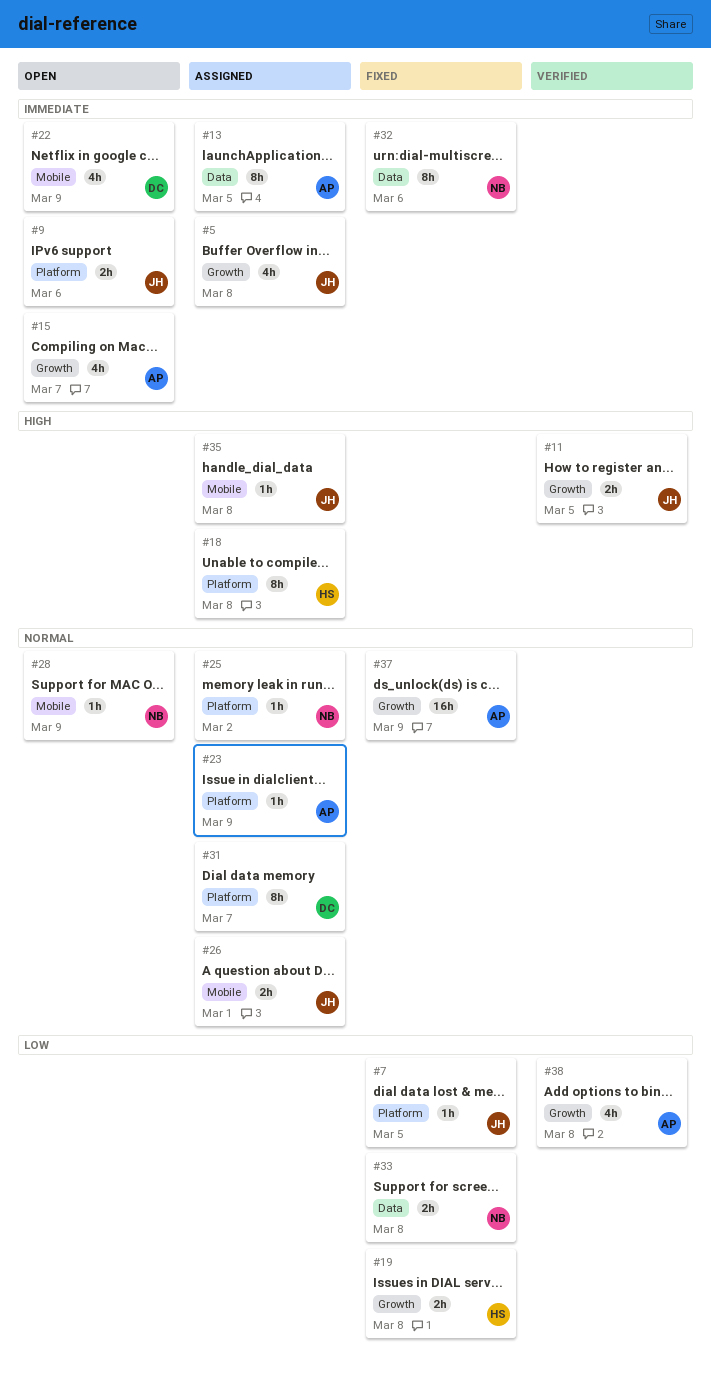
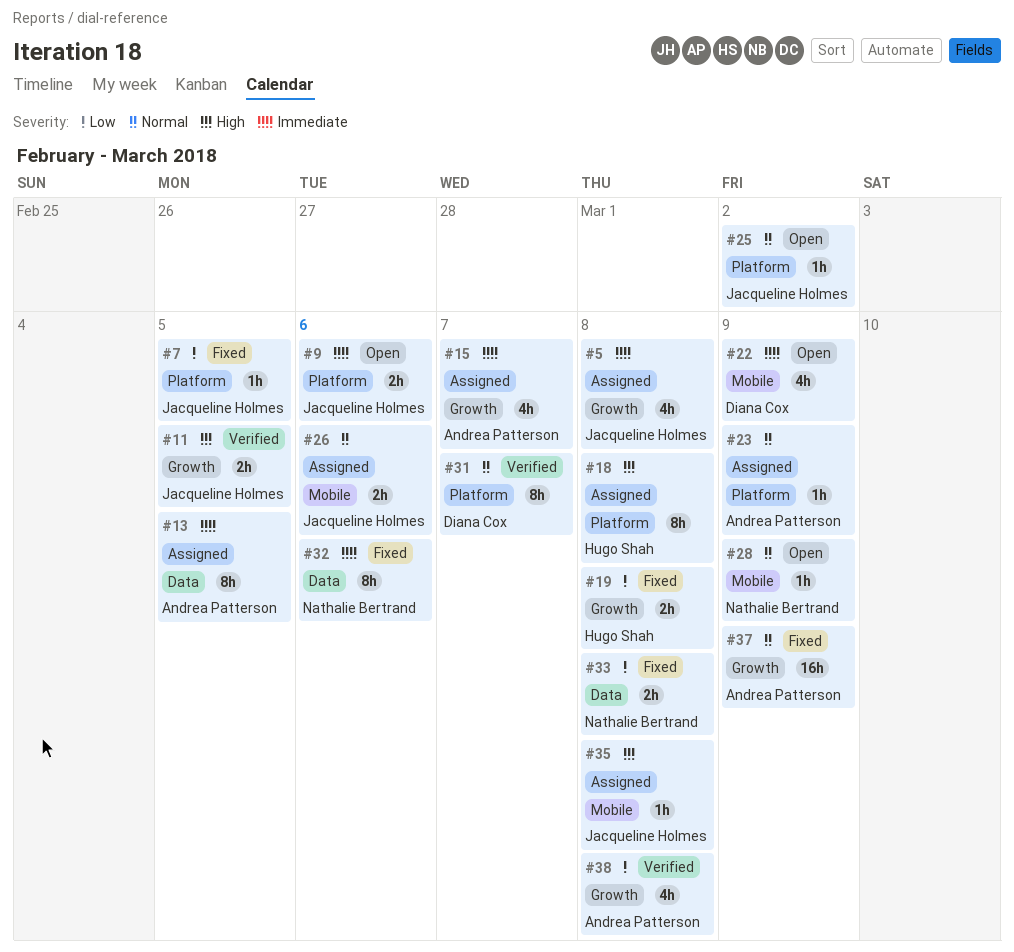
#15, status: Open -> Assigned
#25, status: Assigned -> Open
#25, owner: Nathalie Bertrand -> Jacqueline Holmes
#26, due: Mar 1 -> Mar 6
#31, status: Assigned -> Verified

